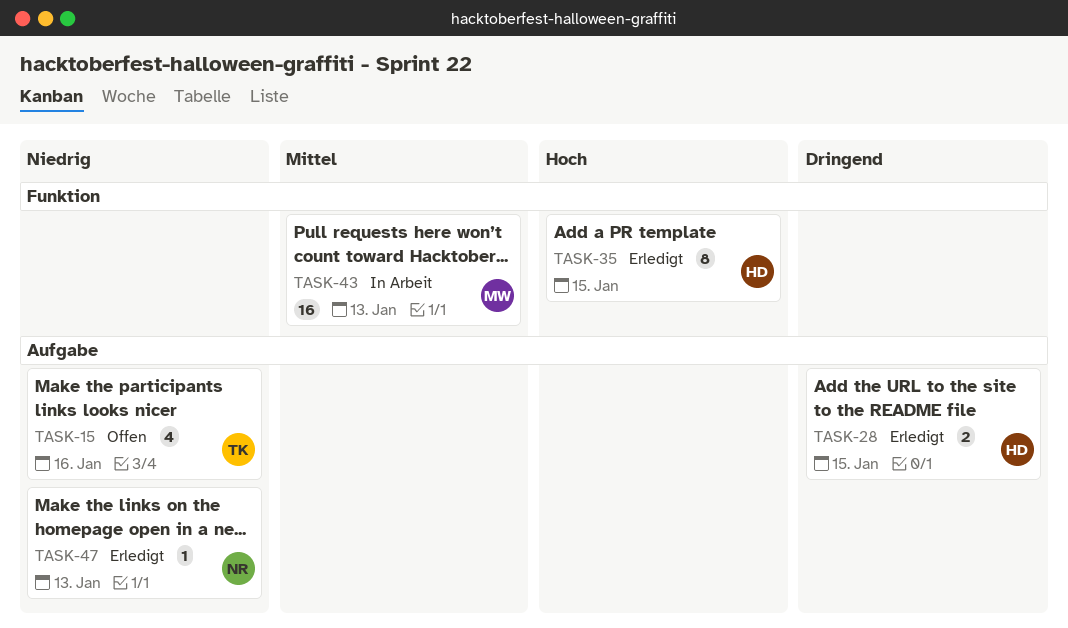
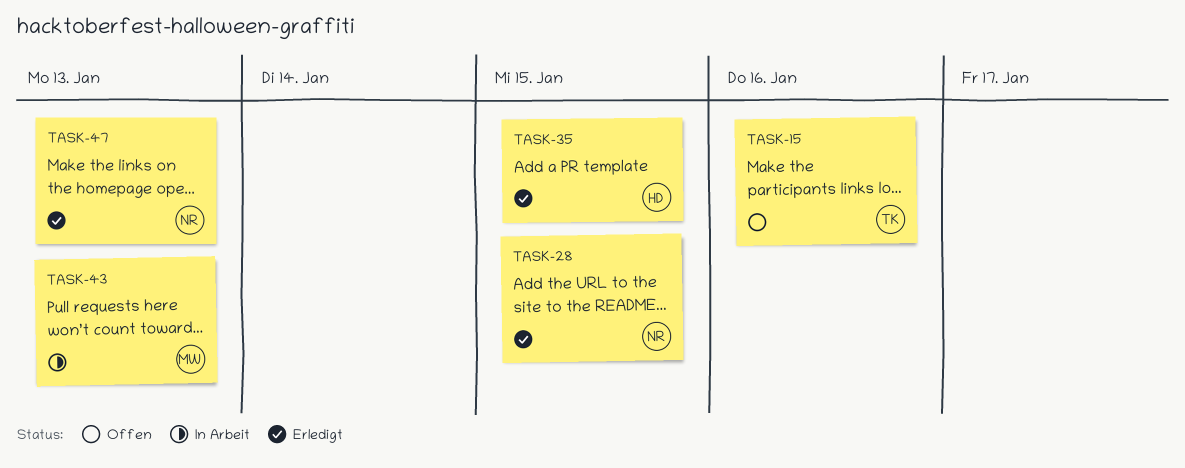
TASK-28, owner: HD -> NR

